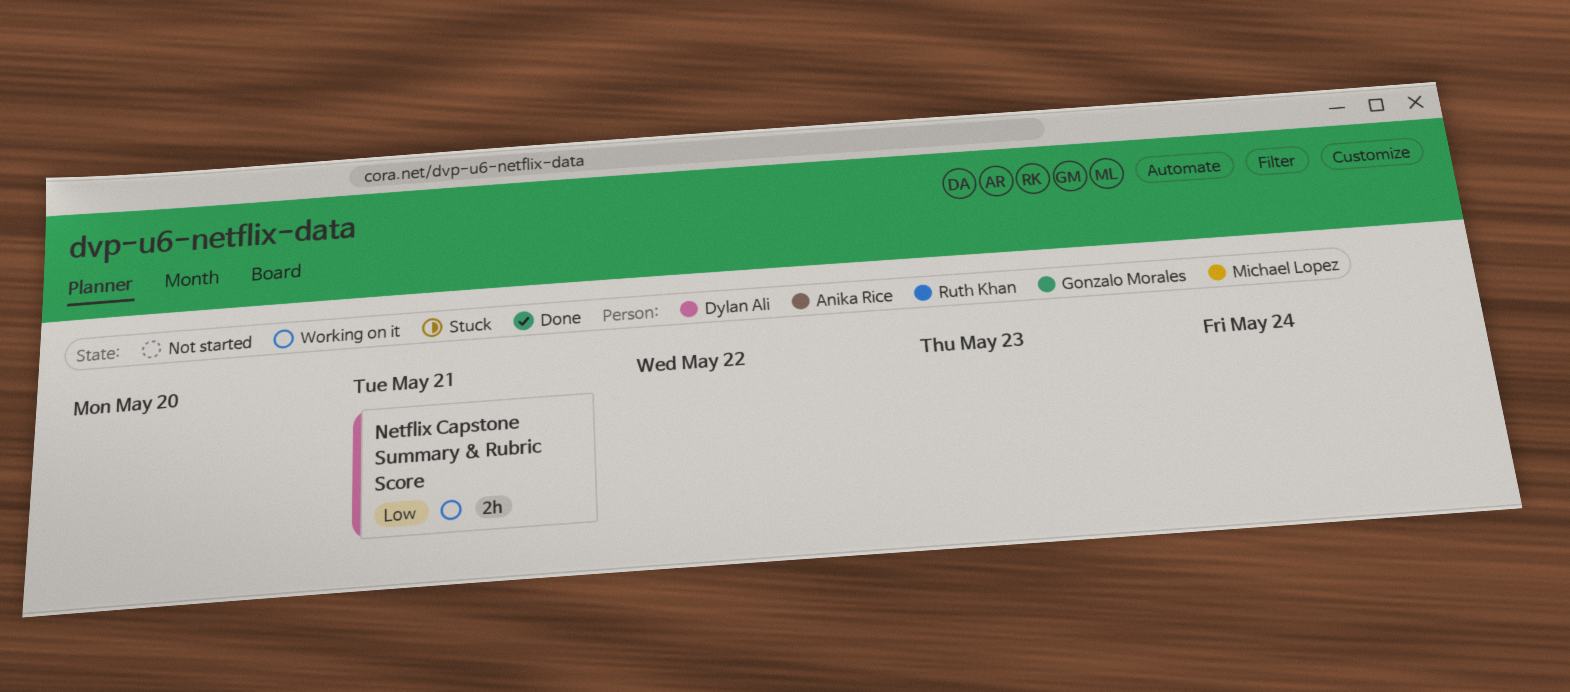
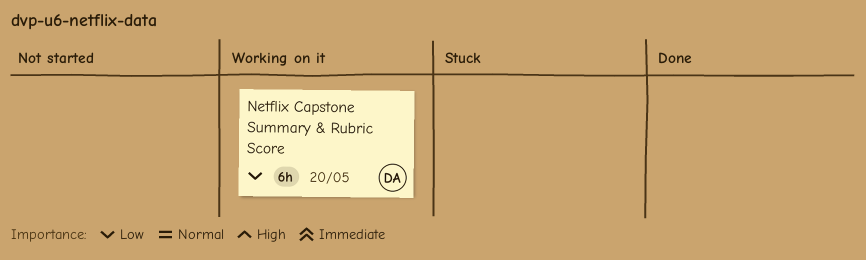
Netflix Capstone Summary & Rubric Score, estimate: 2h -> 6h
Netflix Capstone Summary & Rubric Score, due: May 21 -> May 20

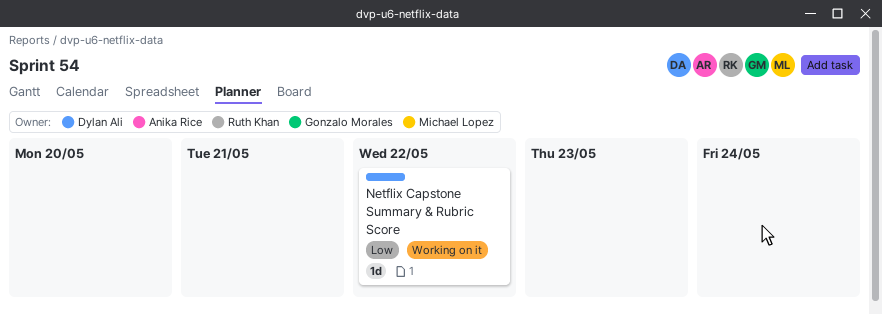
Netflix Capstone Summary & Rubric Score, estimate: 6h -> 1d
Netflix Capstone Summary & Rubric Score, due: May 20 -> May 22

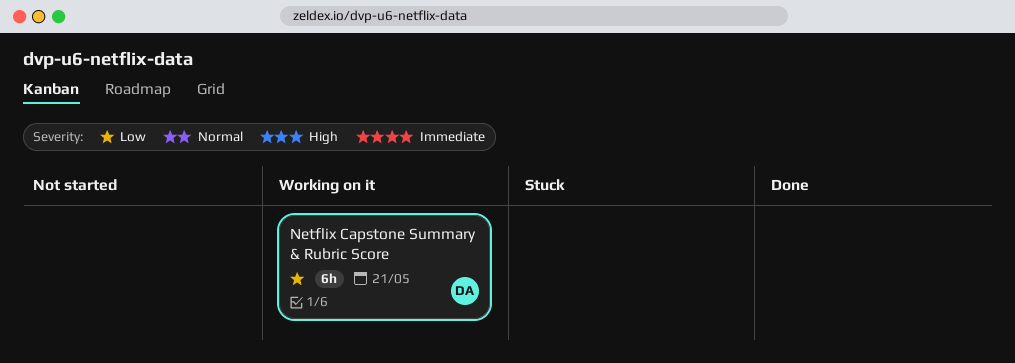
Netflix Capstone Summary & Rubric Score, estimate: 1d -> 6h
Netflix Capstone Summary & Rubric Score, due: May 22 -> May 21

